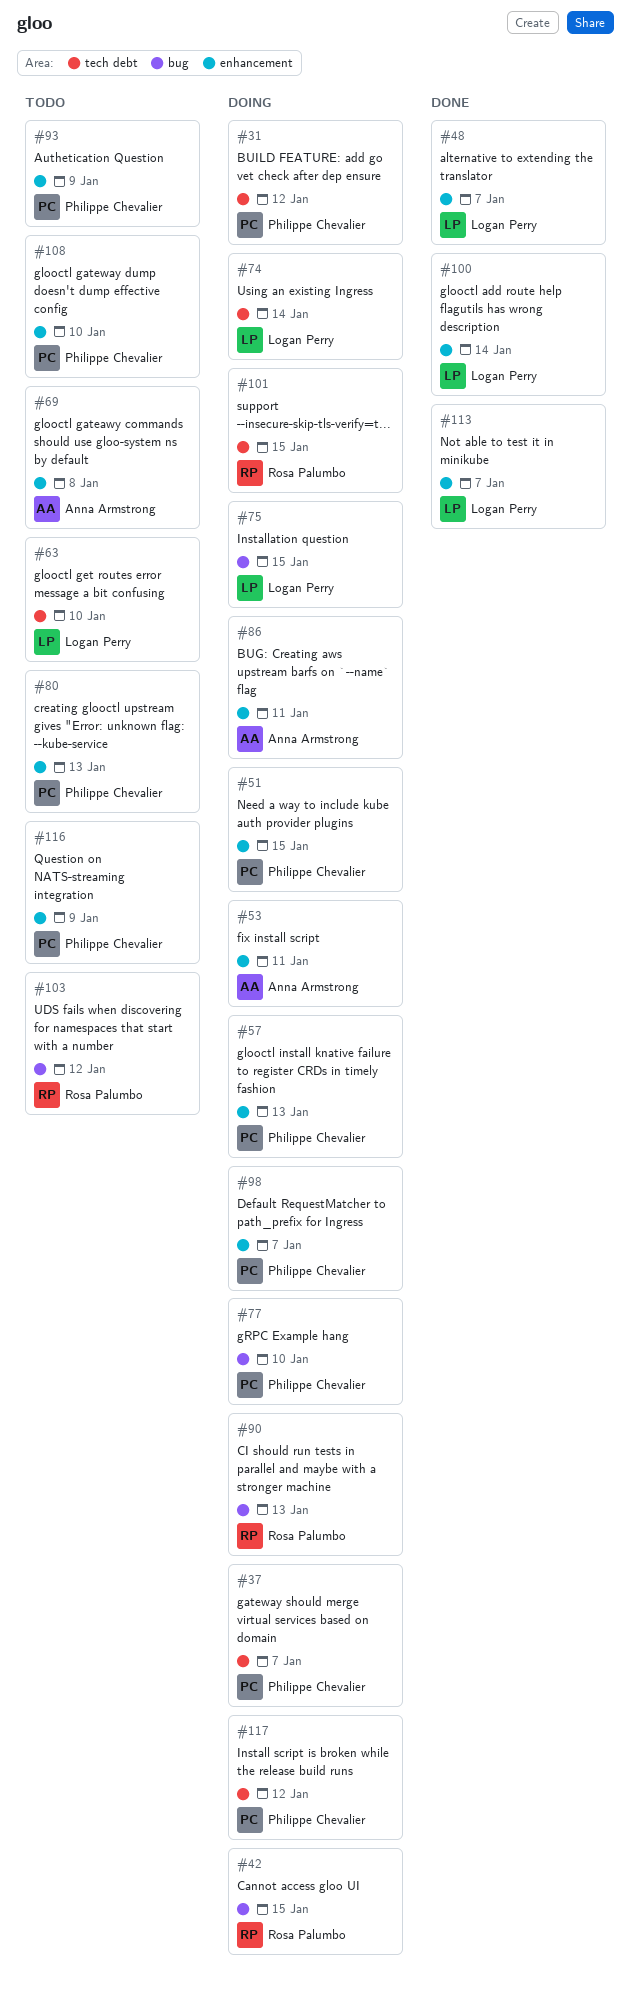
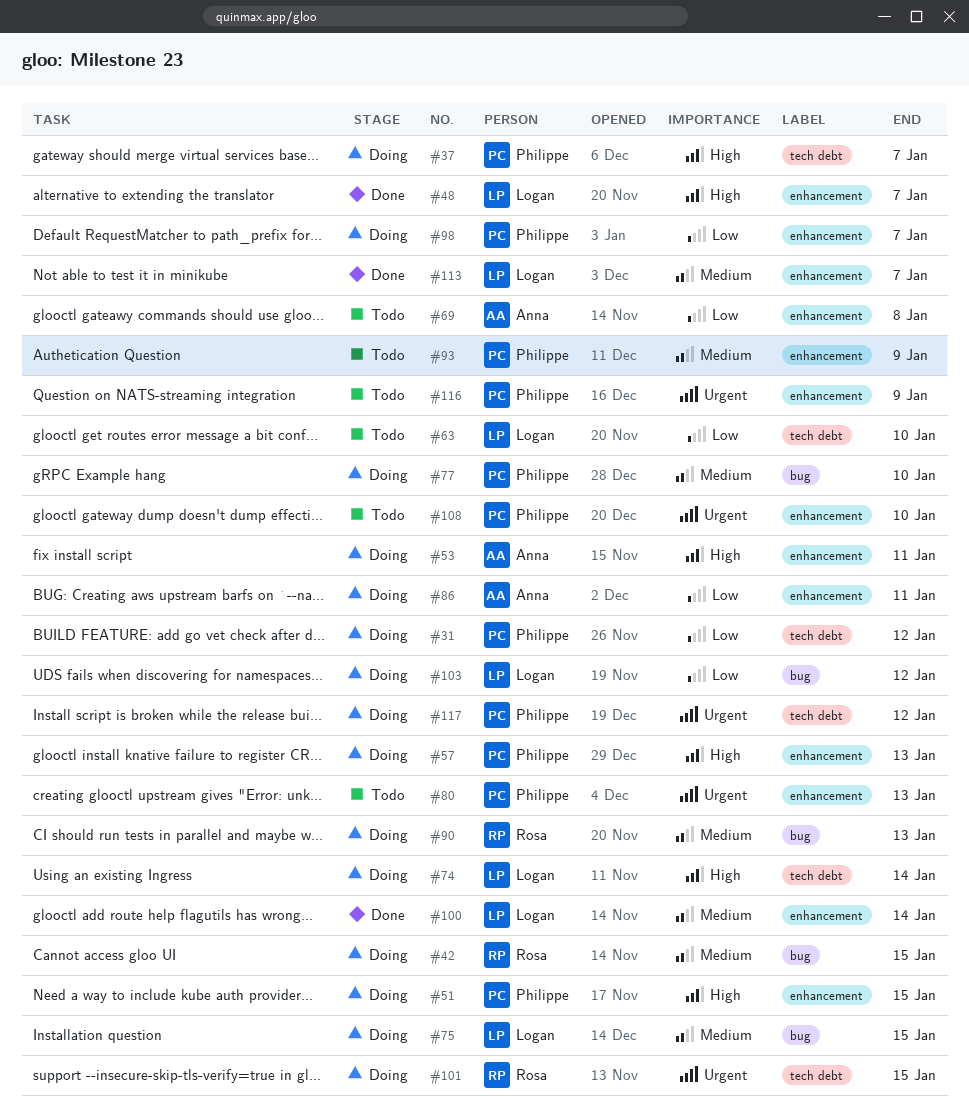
#103, status: Todo -> Doing
#103, owner: Rosa Palumbo -> Logan Perry

